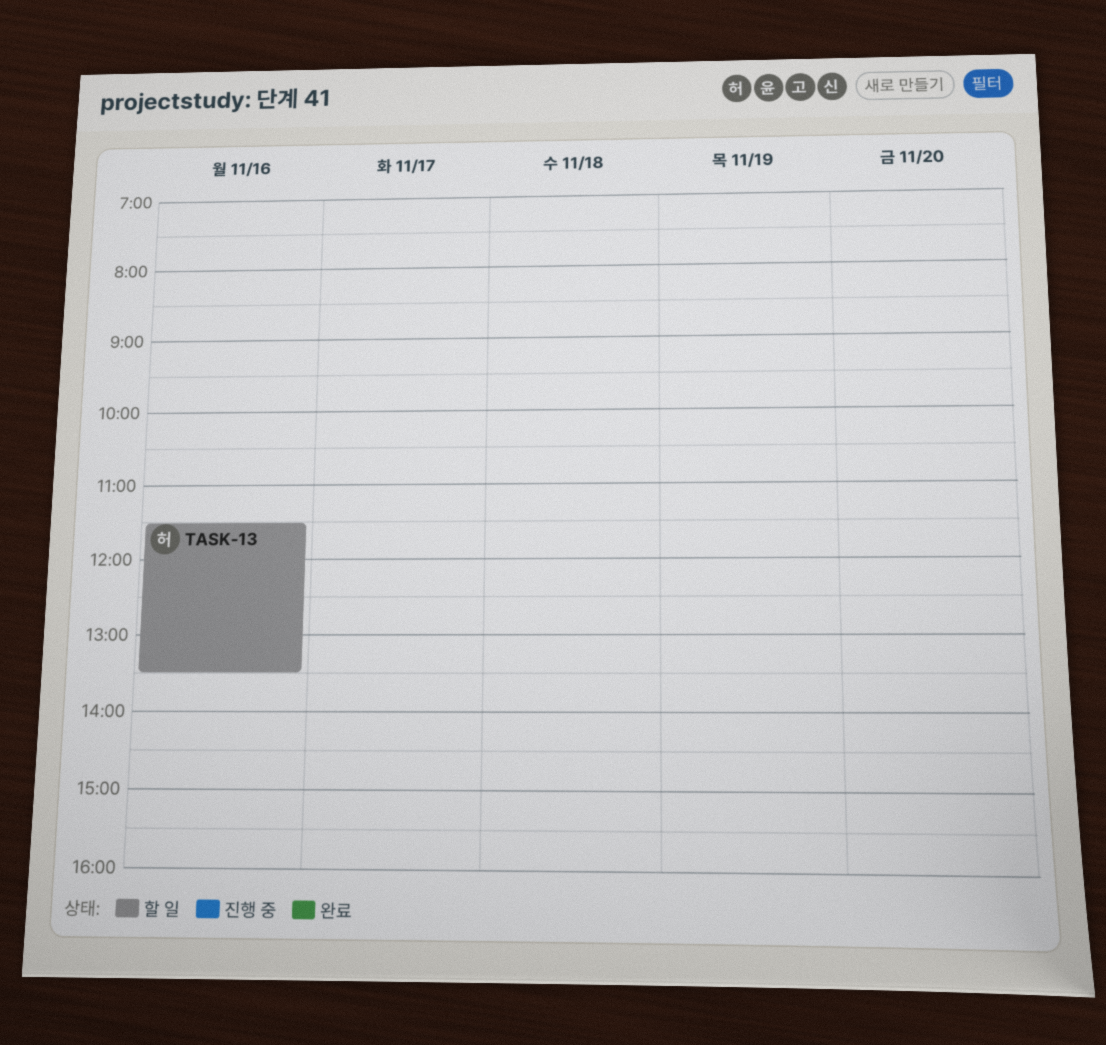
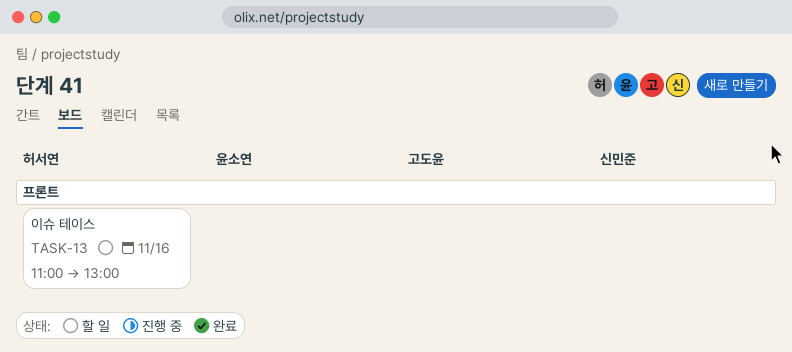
TASK-13, begins: 11:30 -> 11:00
TASK-13, ends: 13:30 -> 13:00

